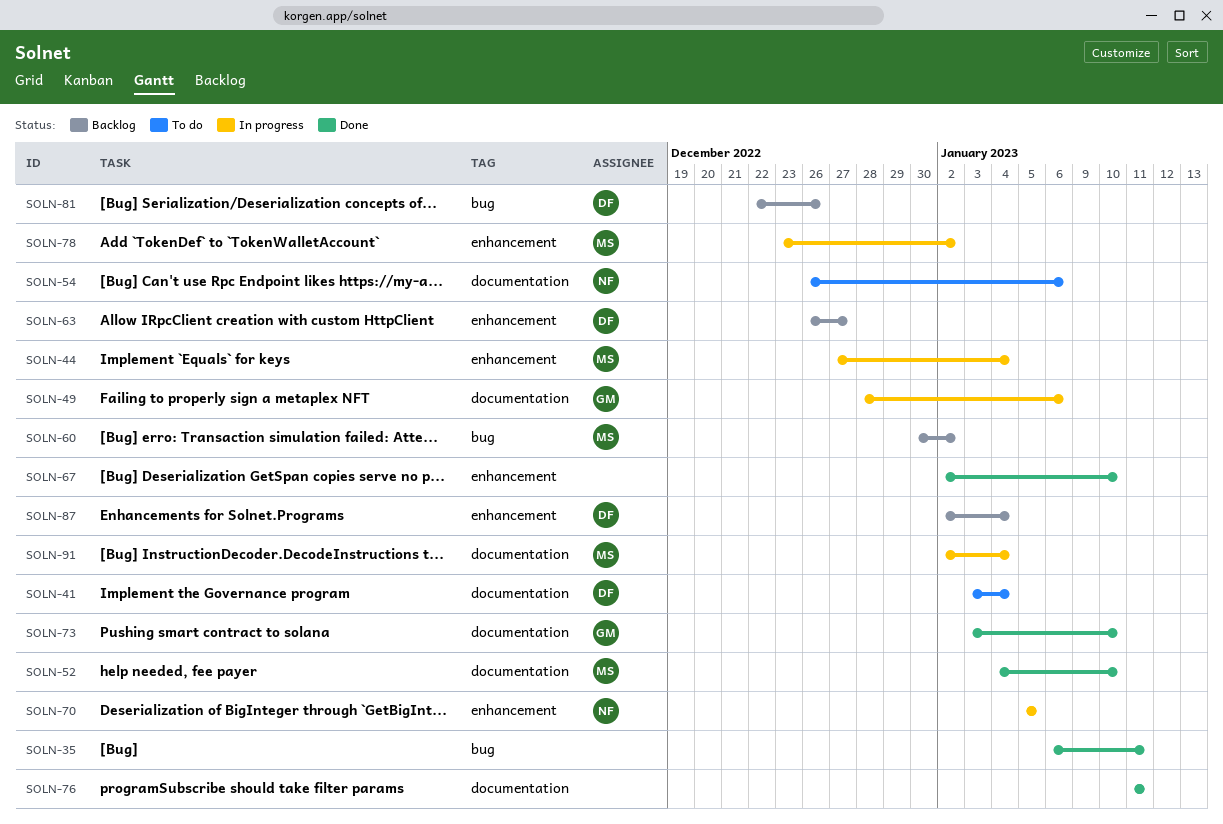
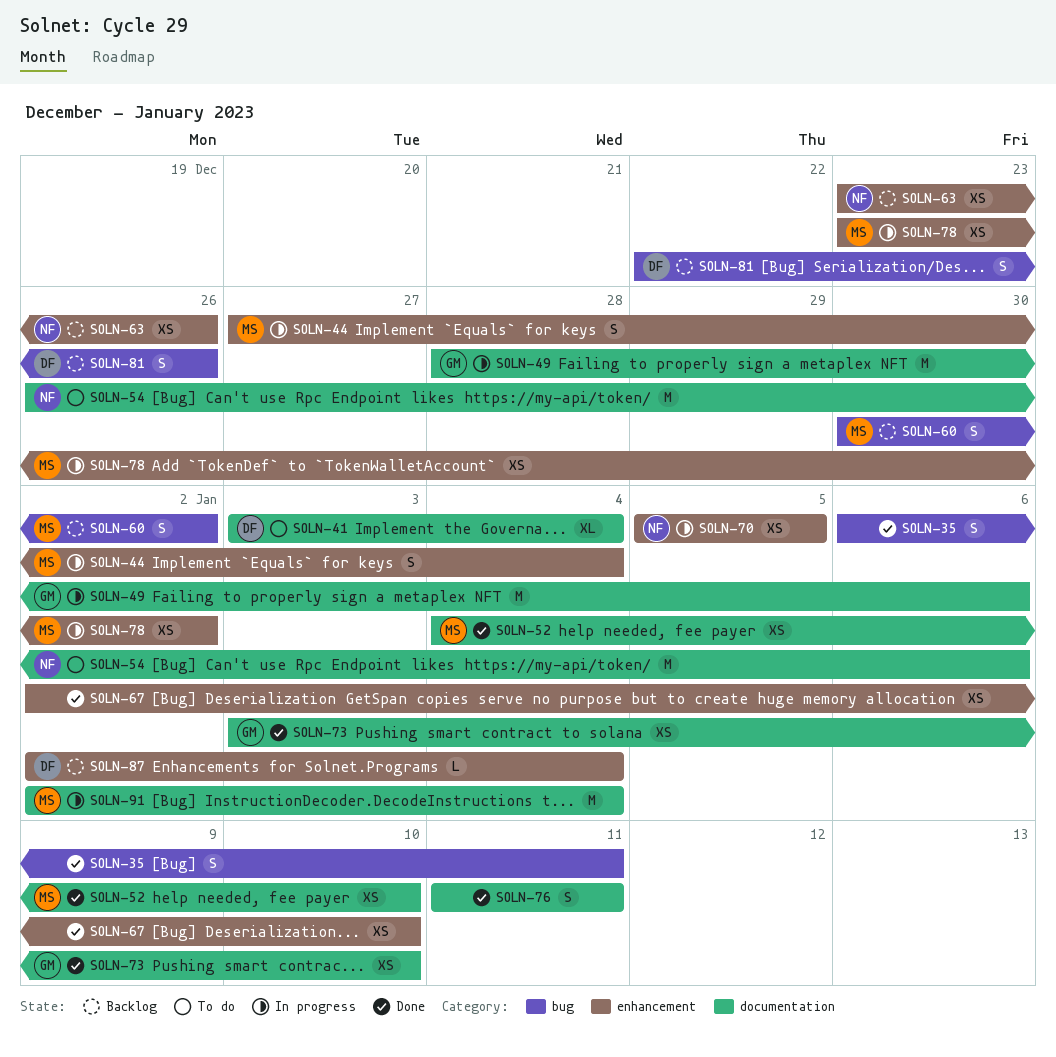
SOLN-63, owner: DF -> NF
SOLN-63, start: Dec 26 -> Dec 23
SOLN-63, due: Dec 27 -> Dec 26

